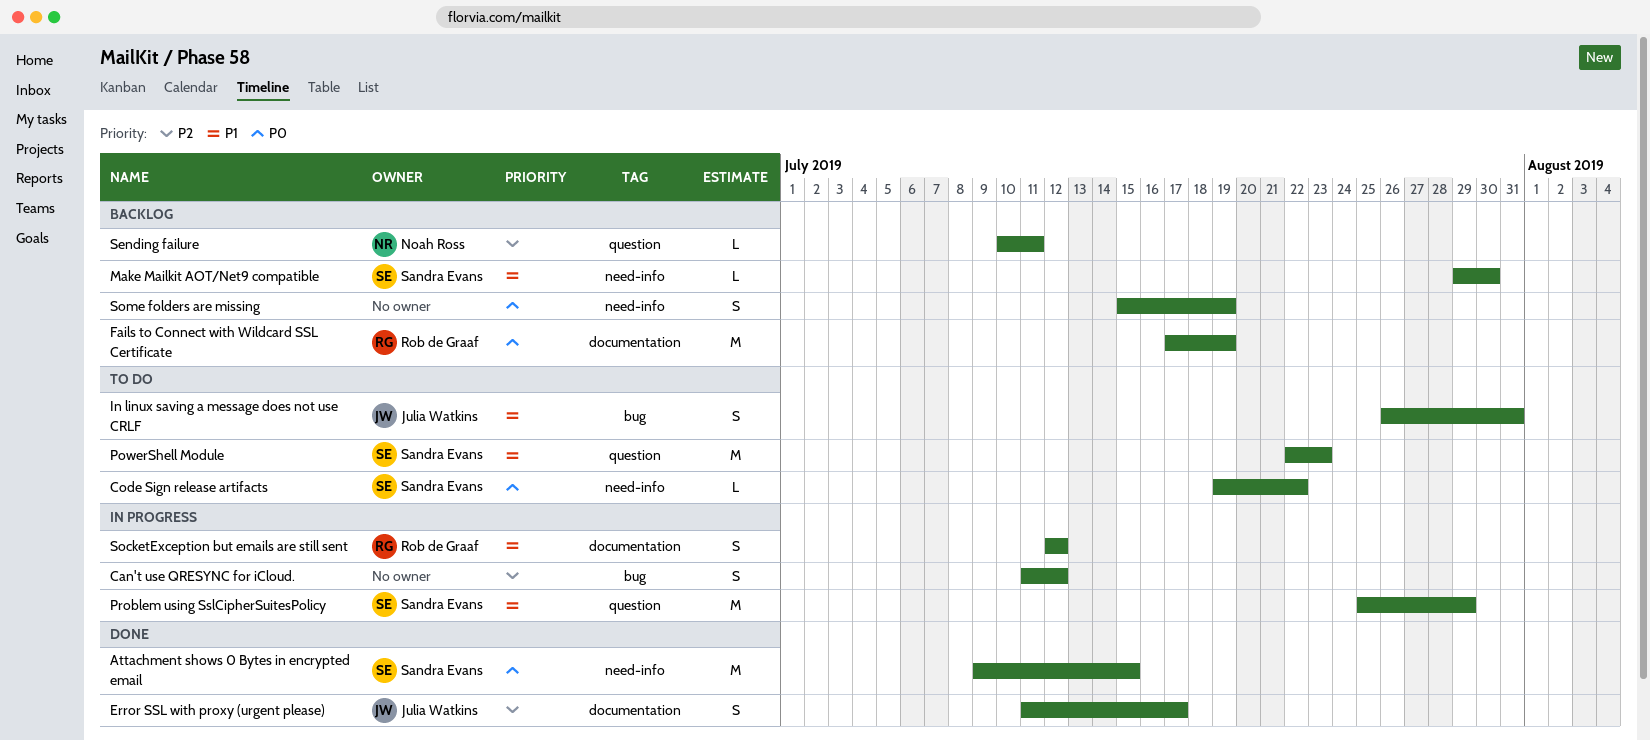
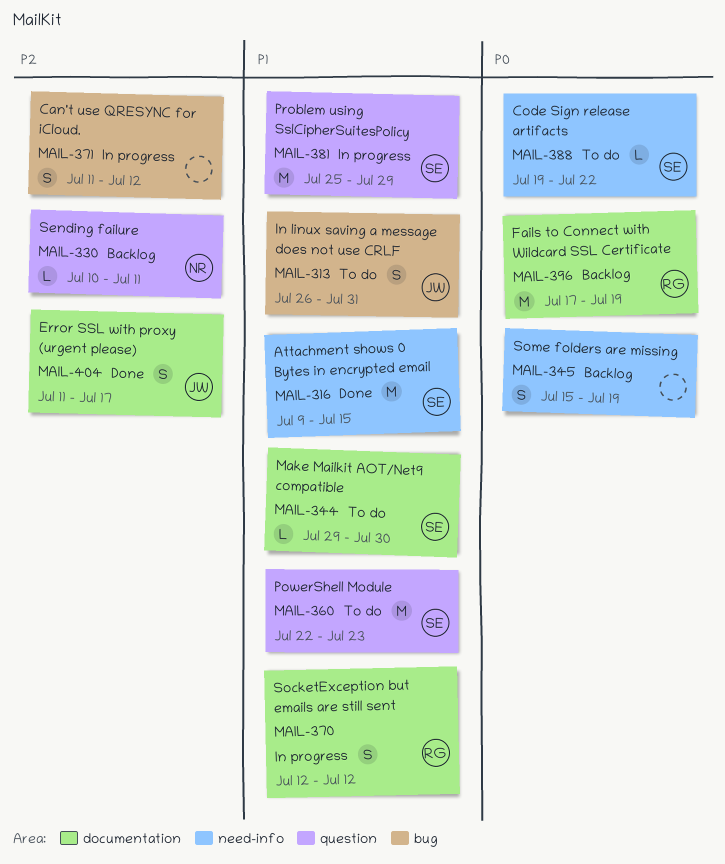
Attachment shows 0 Bytes in encrypted email, priority: P0 -> P1
Make Mailkit AOT/Net9 compatible, status: Backlog -> To do
Make Mailkit AOT/Net9 compatible, label: need-info -> documentation

